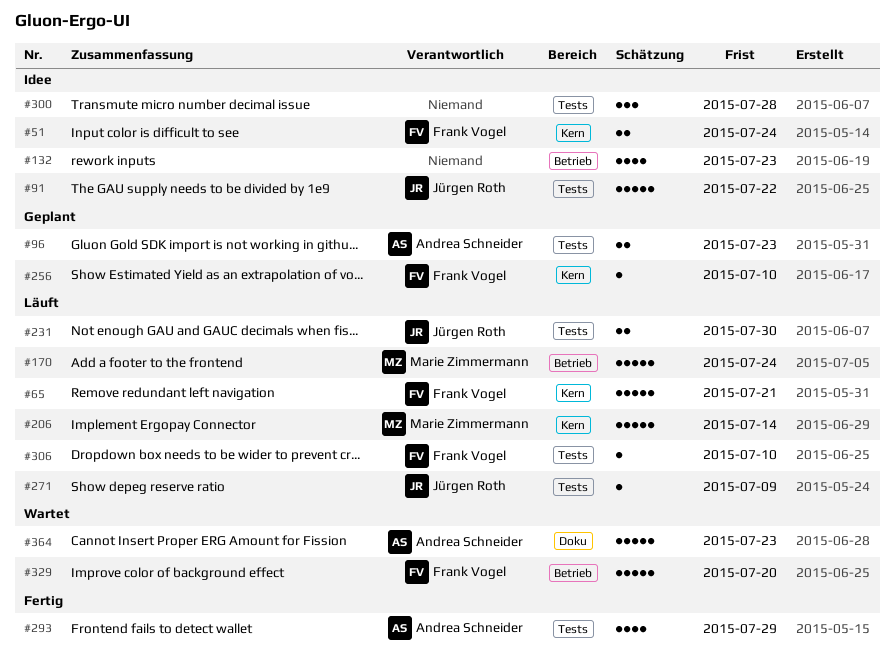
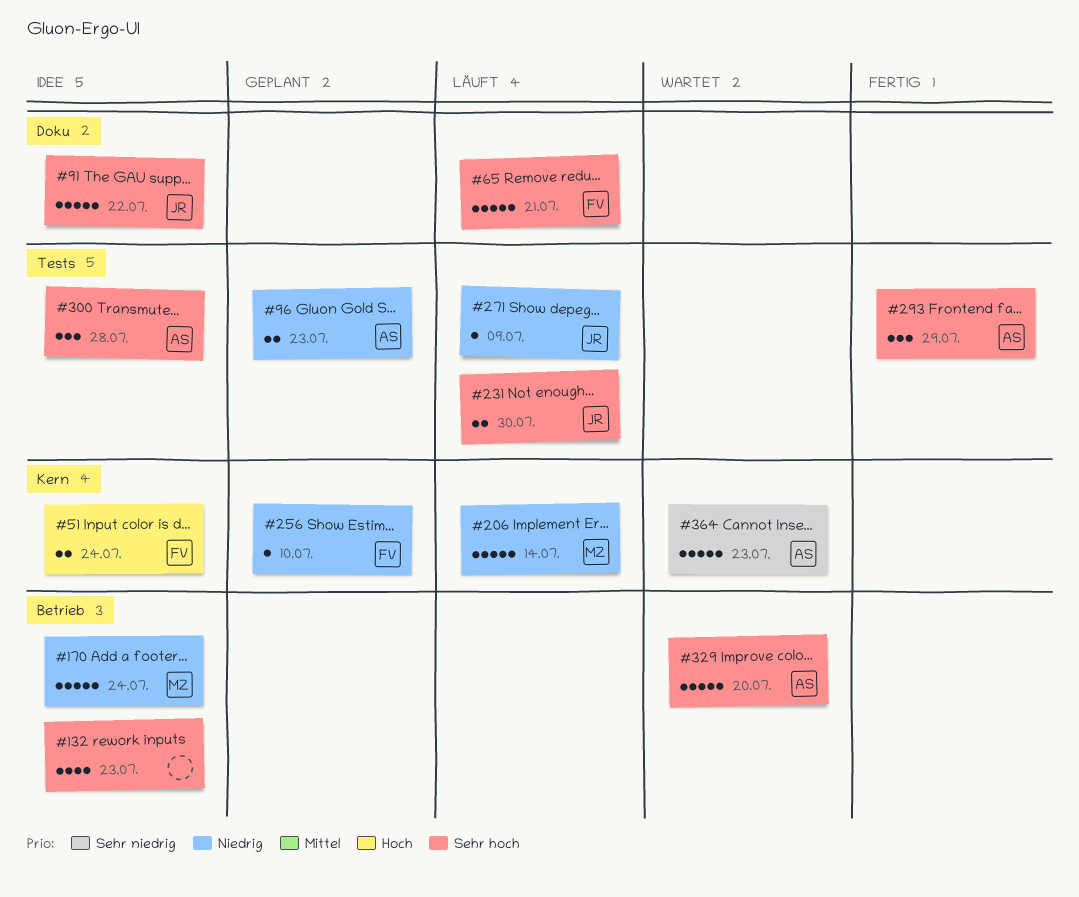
#65, label: Kern -> Doku
#91, label: Tests -> Doku
#170, status: Läuft -> Idee
#293, estimate: 4 -> 3
#300, owner: none -> Andrea Schneider
#306: present -> none
#329, owner: Frank Vogel -> Andrea Schneider
#364, label: Doku -> Kern

